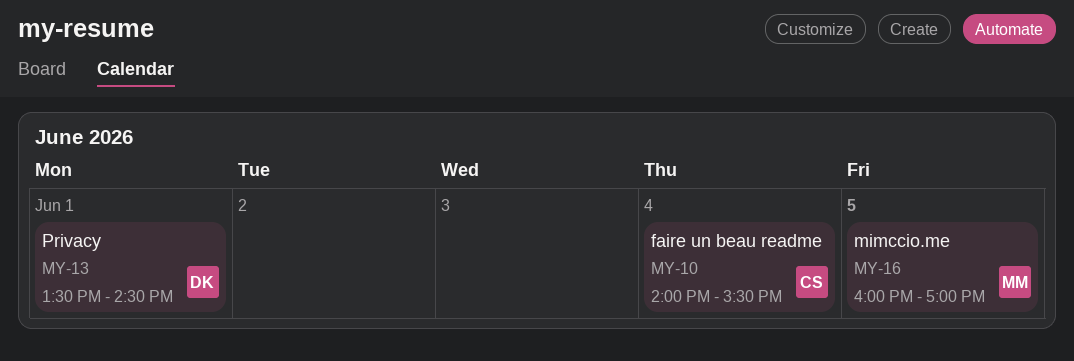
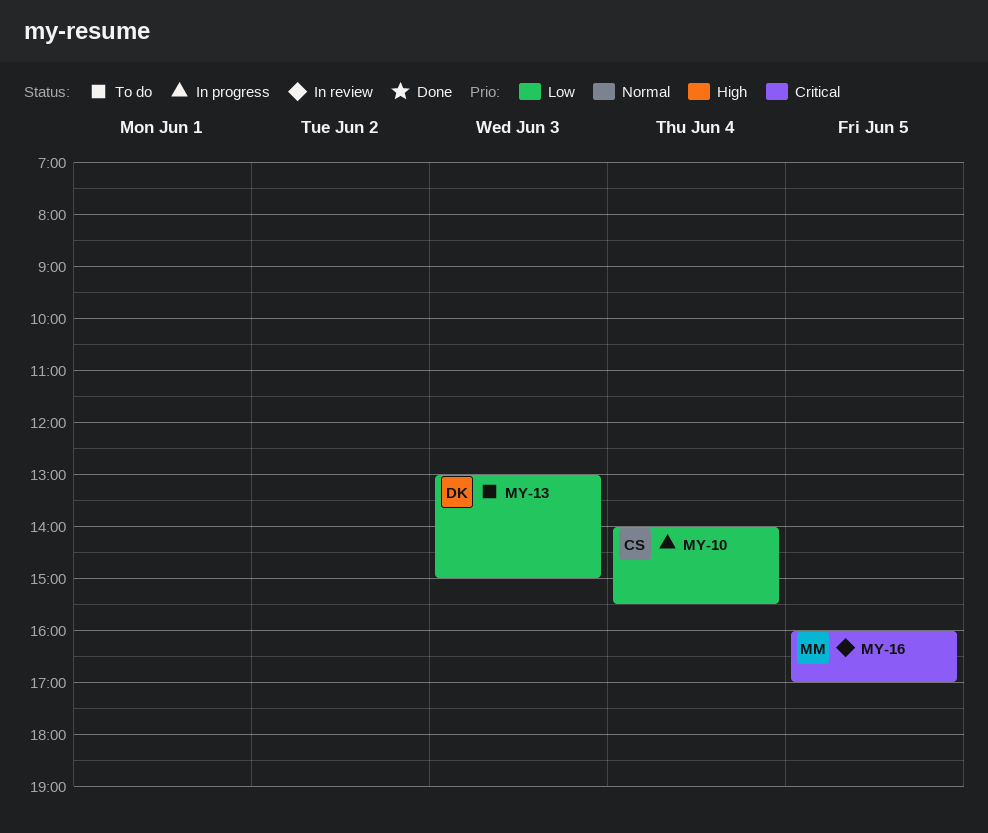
MY-13, day: Jun 1 -> Jun 3
MY-13, begins: 13:30 -> 13:00
MY-13, ends: 14:30 -> 15:00

